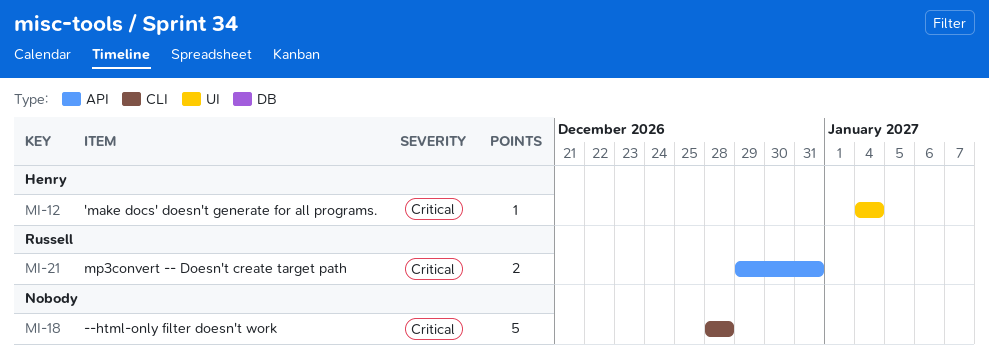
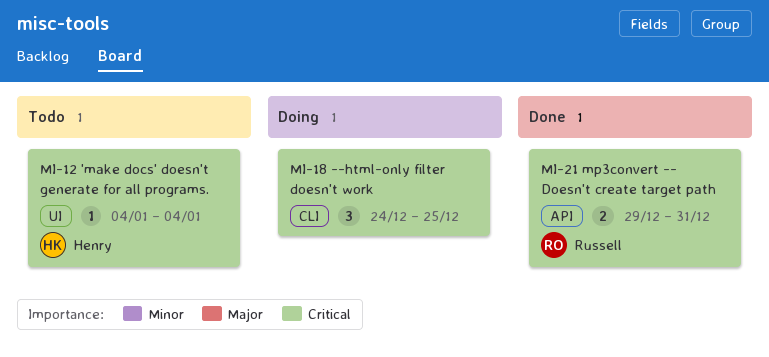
MI-18, estimate: 5 -> 3
MI-18, start: Dec 28 -> Dec 24
MI-18, due: Dec 28 -> Dec 25

